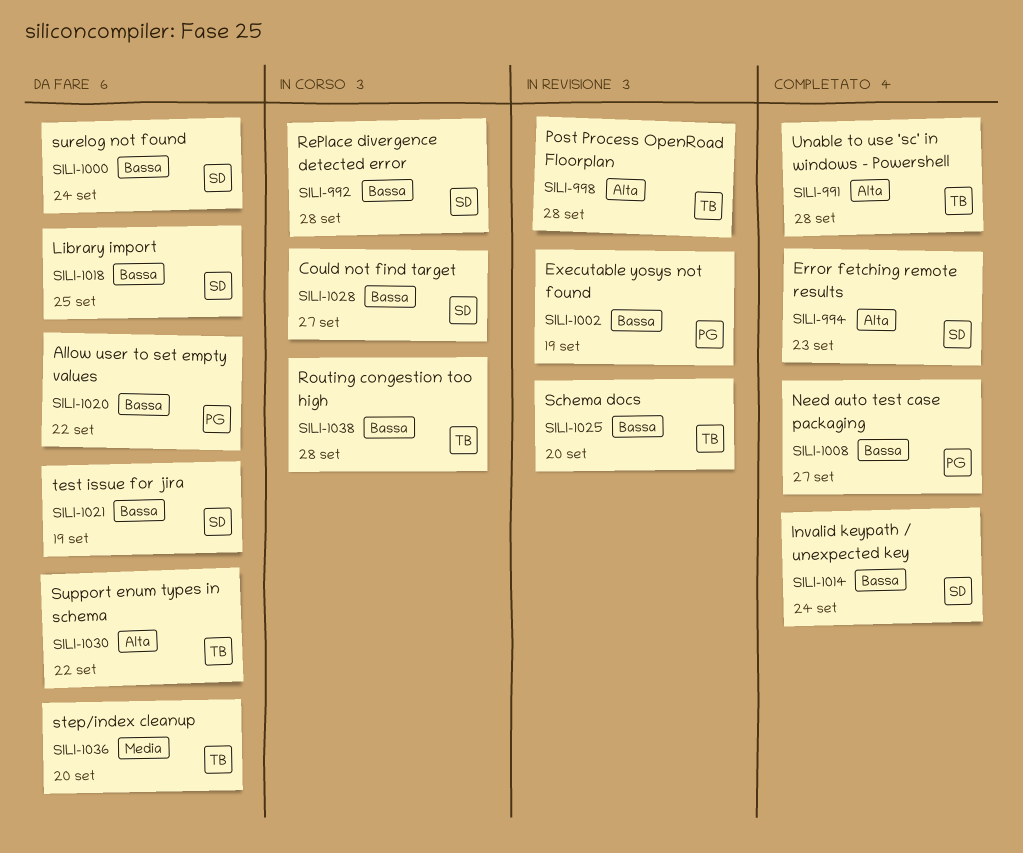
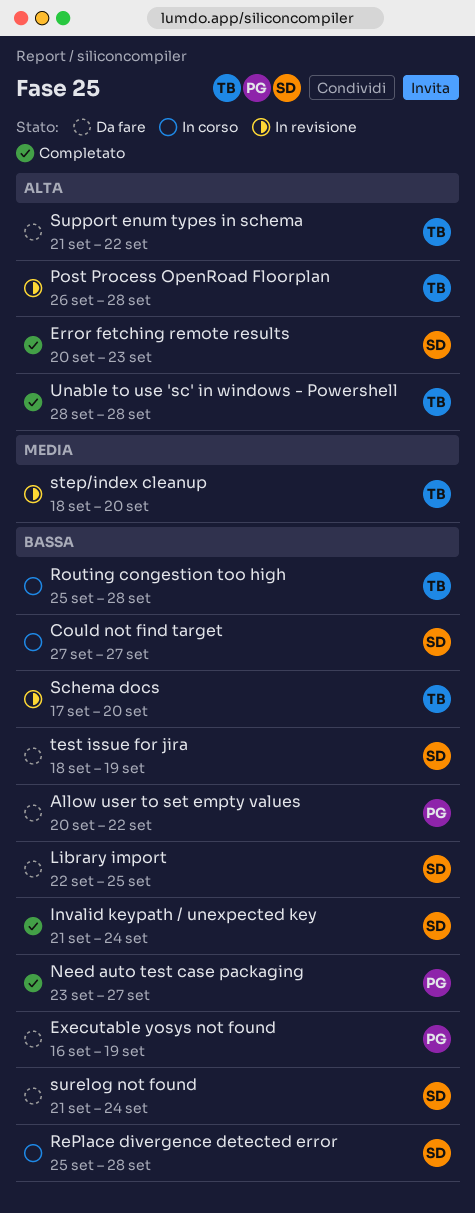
Executable yosys not found, status: In revisione -> Da fare
step/index cleanup, status: Da fare -> In revisione

